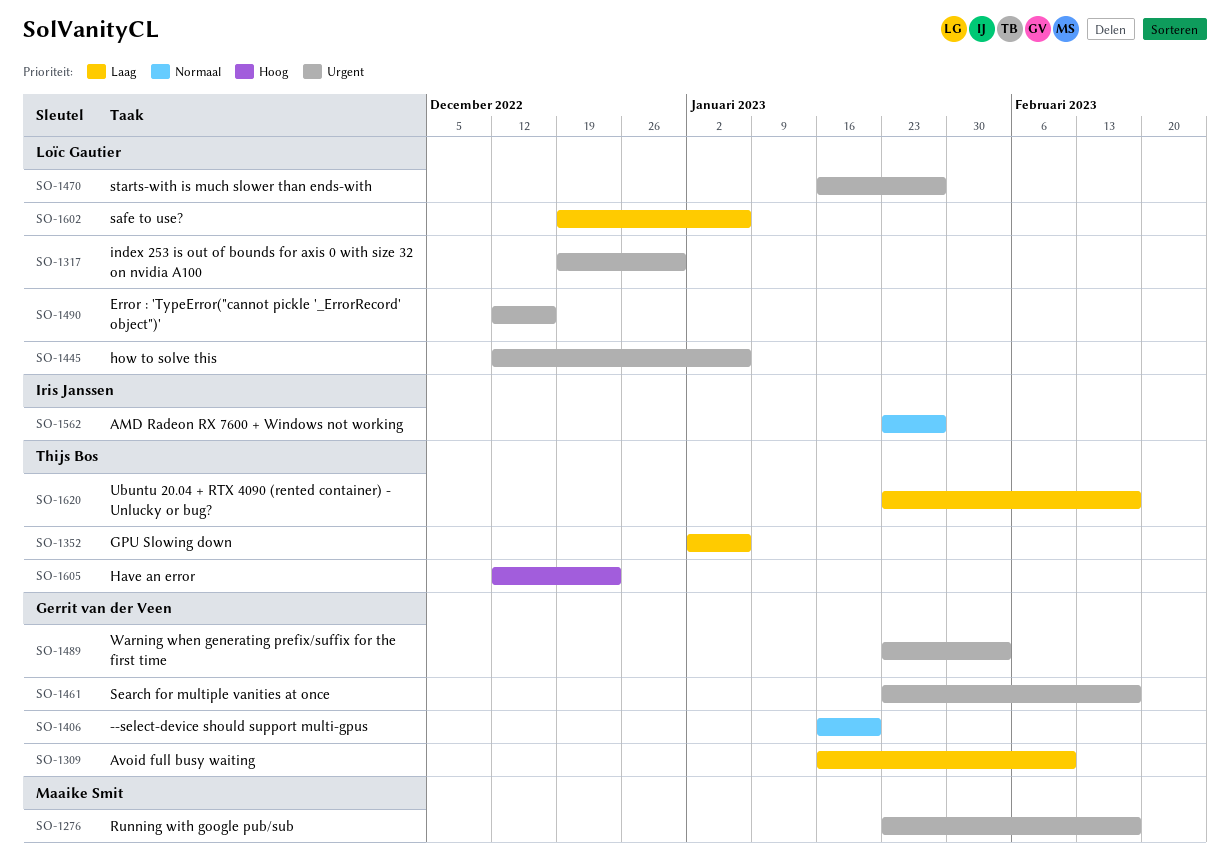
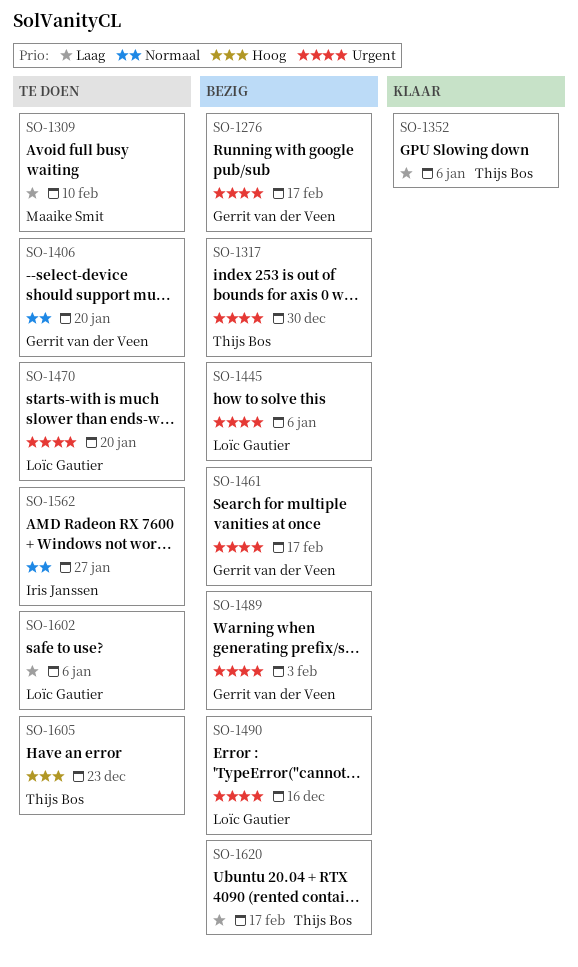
SO-1276, owner: Maaike Smit -> Gerrit van der Veen
SO-1309, owner: Gerrit van der Veen -> Maaike Smit
SO-1317, owner: Loïc Gautier -> Thijs Bos
SO-1470, due: Jan 27 -> Jan 20

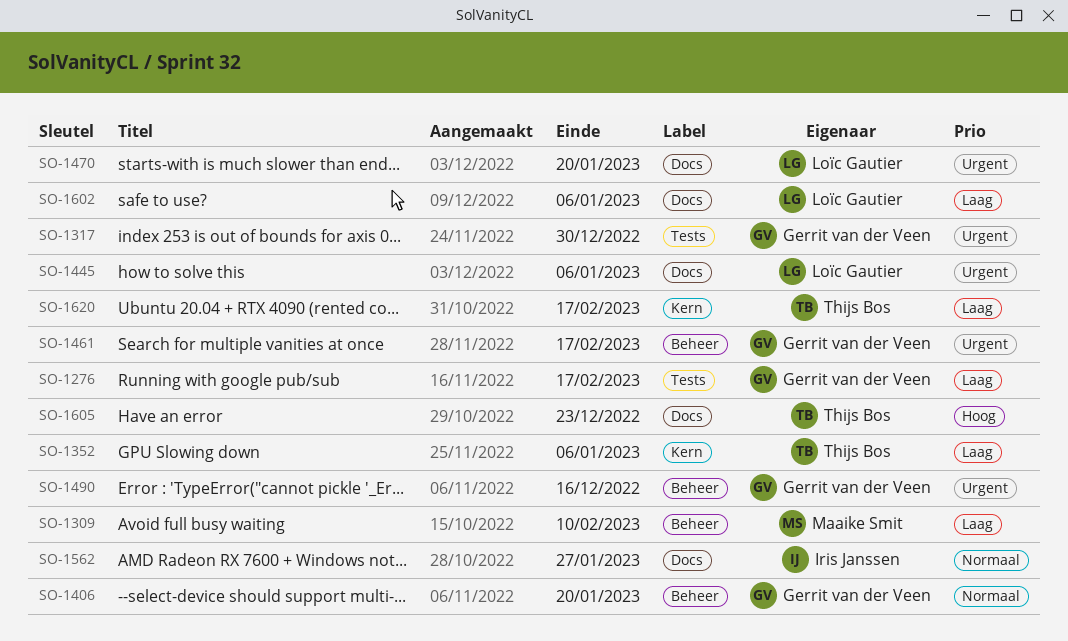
SO-1276, priority: Urgent -> Laag
SO-1317, owner: Thijs Bos -> Gerrit van der Veen
SO-1489: present -> none
SO-1490, owner: Loïc Gautier -> Gerrit van der Veen

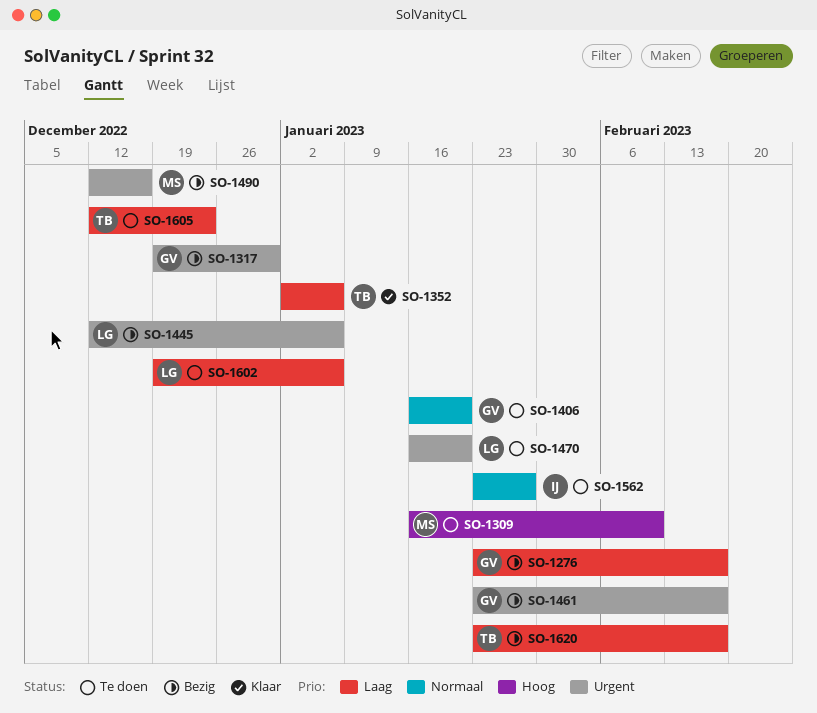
SO-1309, priority: Laag -> Hoog
SO-1490, owner: Gerrit van der Veen -> Maaike Smit
SO-1605, priority: Hoog -> Laag

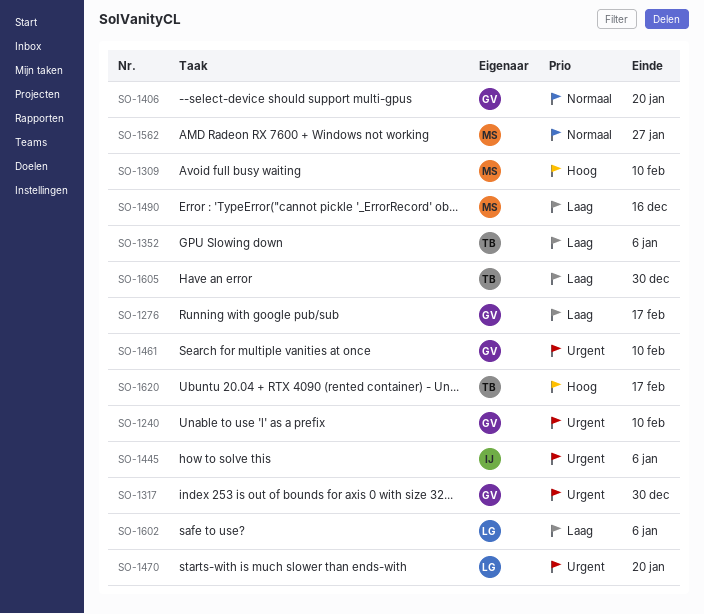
SO-1240: none -> present
SO-1445, owner: LG -> IJ
SO-1461, due: Feb 17 -> Feb 10
SO-1490, priority: Urgent -> Laag
SO-1562, owner: IJ -> MS
SO-1605, due: Dec 23 -> Dec 30
SO-1620, priority: Laag -> Hoog

